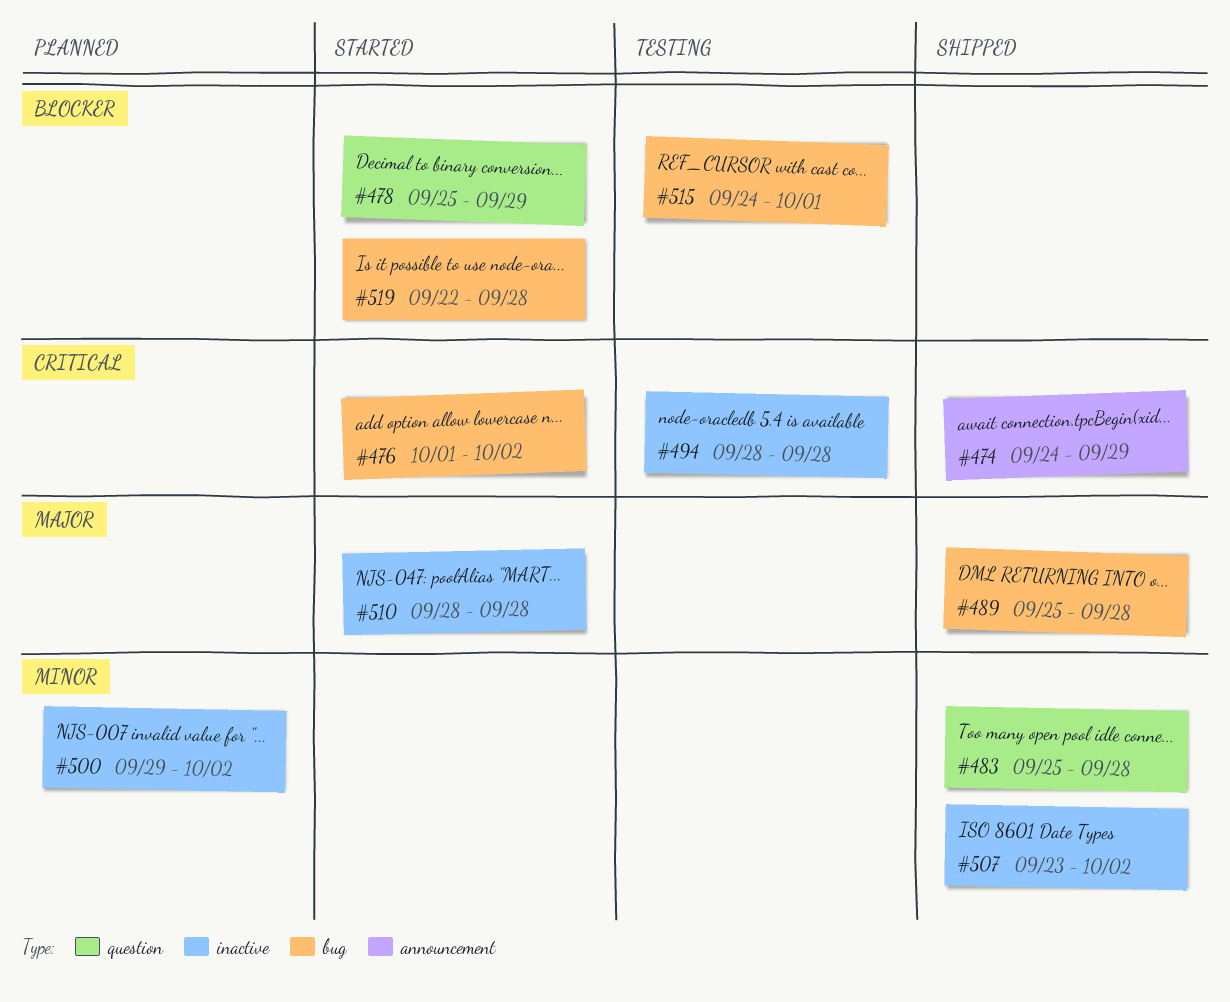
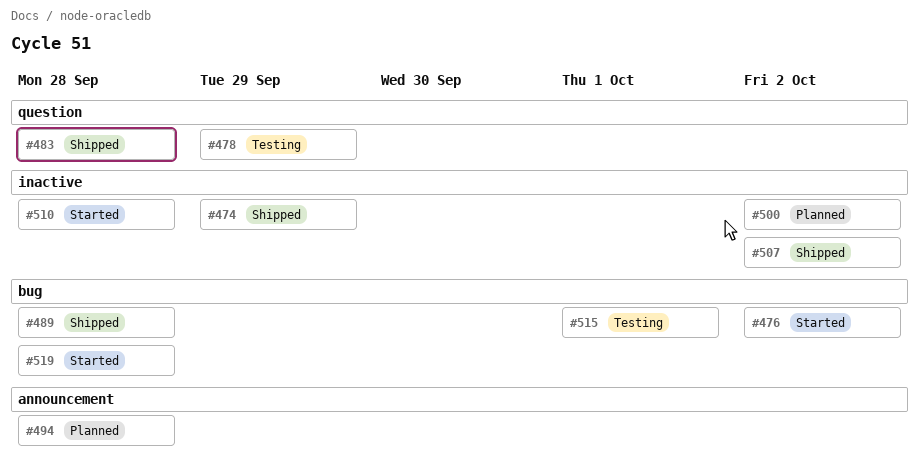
#474, label: announcement -> inactive
#478, status: Started -> Testing
#494, status: Testing -> Planned
#494, label: inactive -> announcement

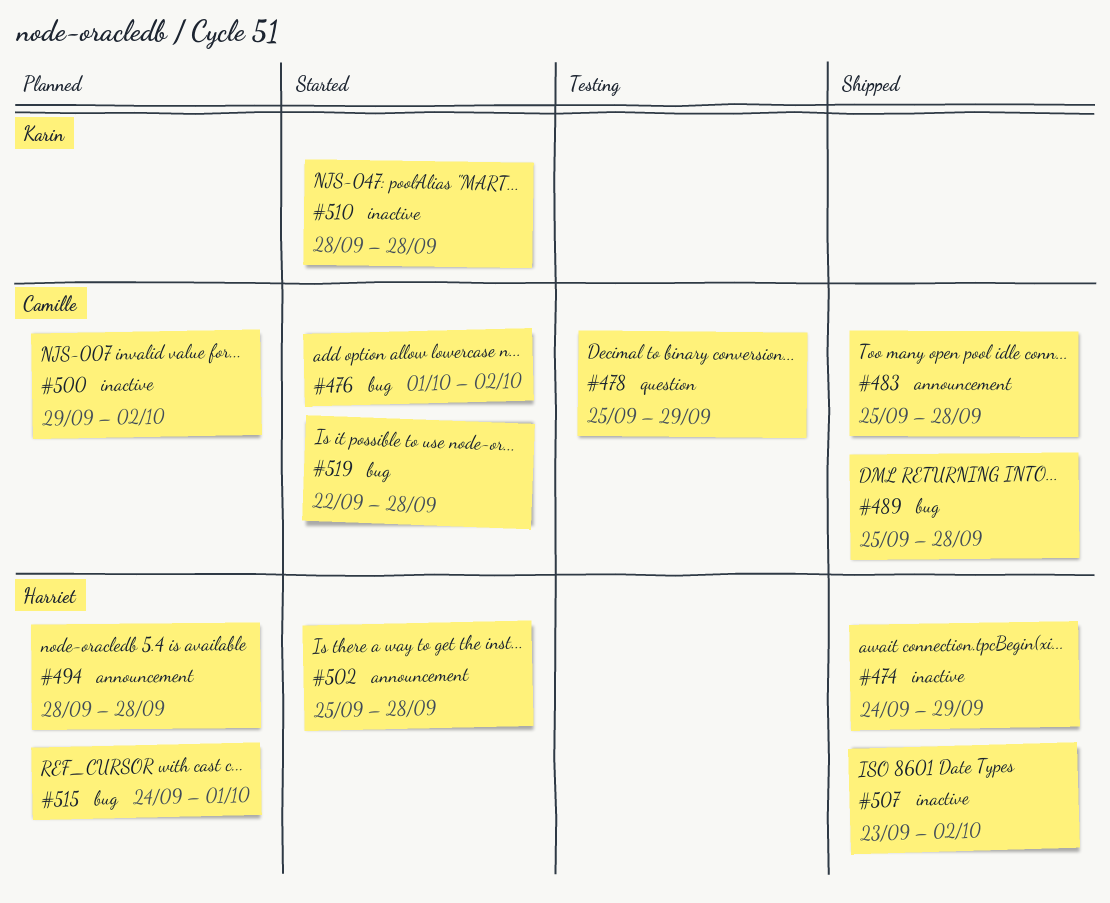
#483, label: question -> announcement
#502: none -> present
#515, status: Testing -> Planned

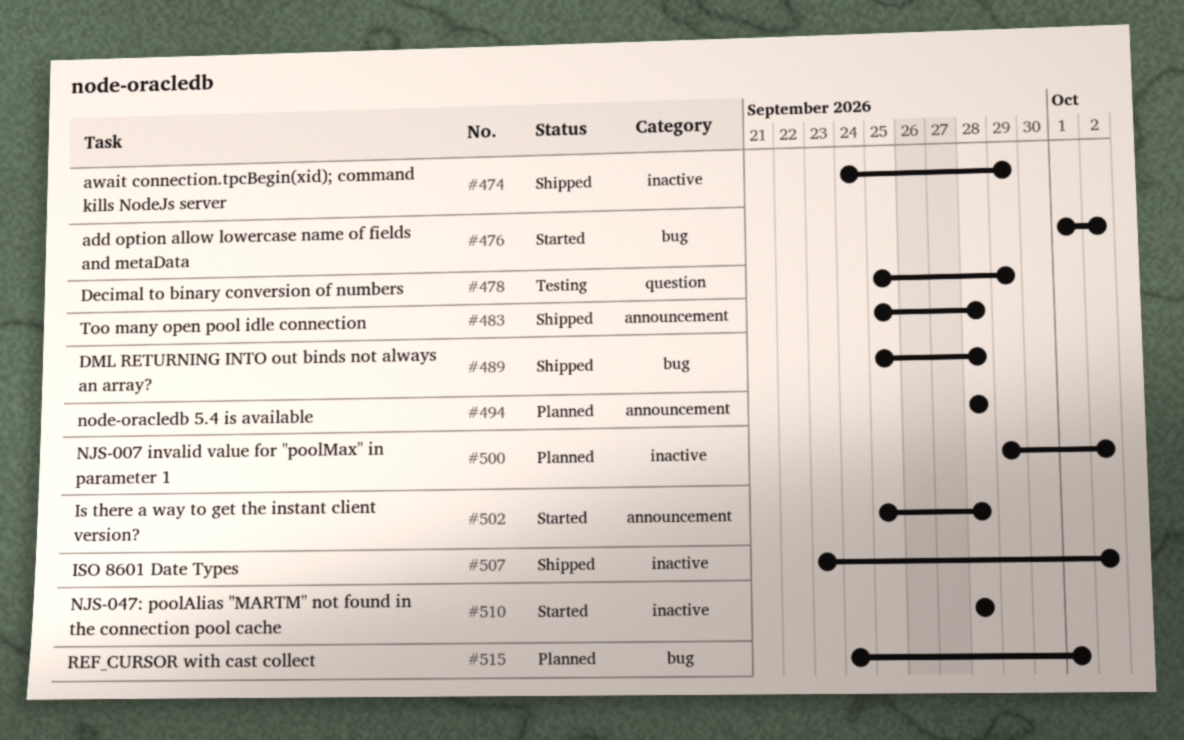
#519: present -> none

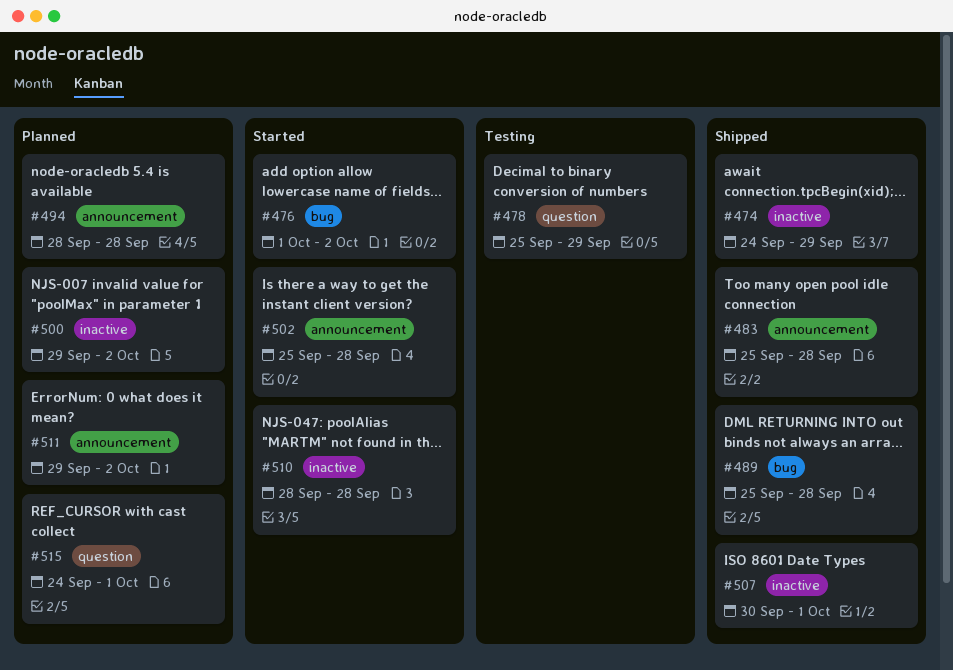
#507, start: Sep 23 -> Sep 30
#507, due: Oct 2 -> Oct 1
#511: none -> present
#515, label: bug -> question

